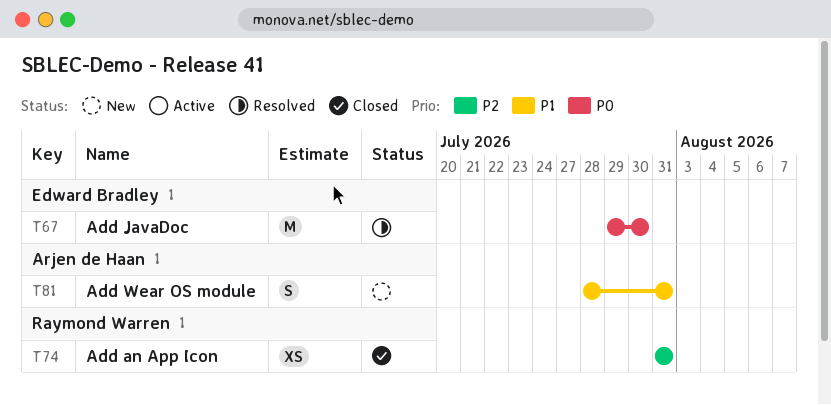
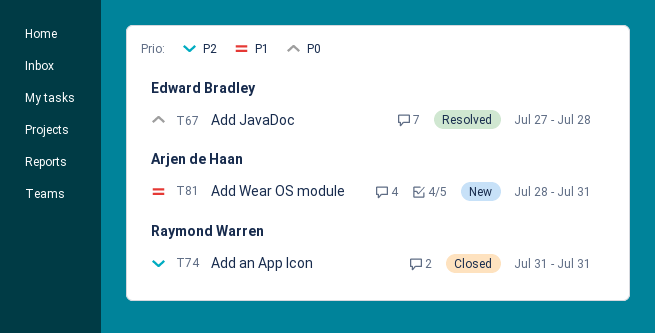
T67, start: Jul 29 -> Jul 27
T67, due: Jul 30 -> Jul 28

